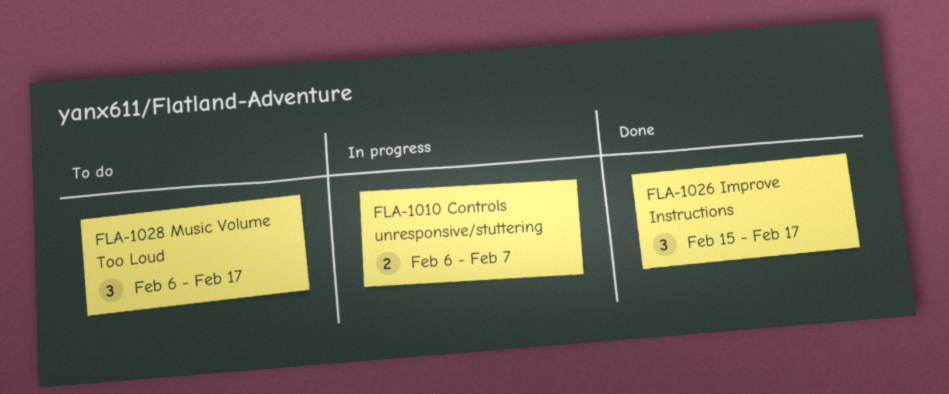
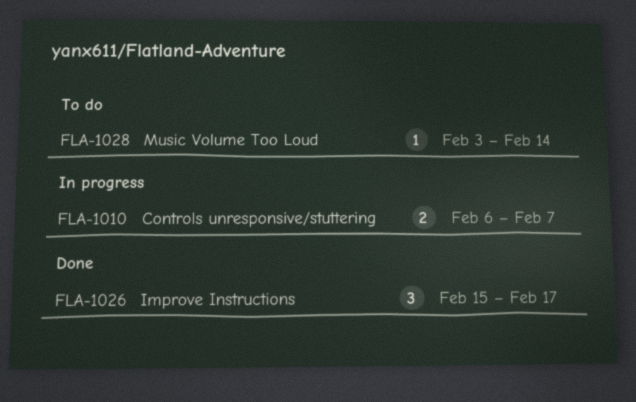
FLA-1028, estimate: 3 -> 1
FLA-1028, start: Feb 6 -> Feb 3
FLA-1028, due: Feb 17 -> Feb 14

